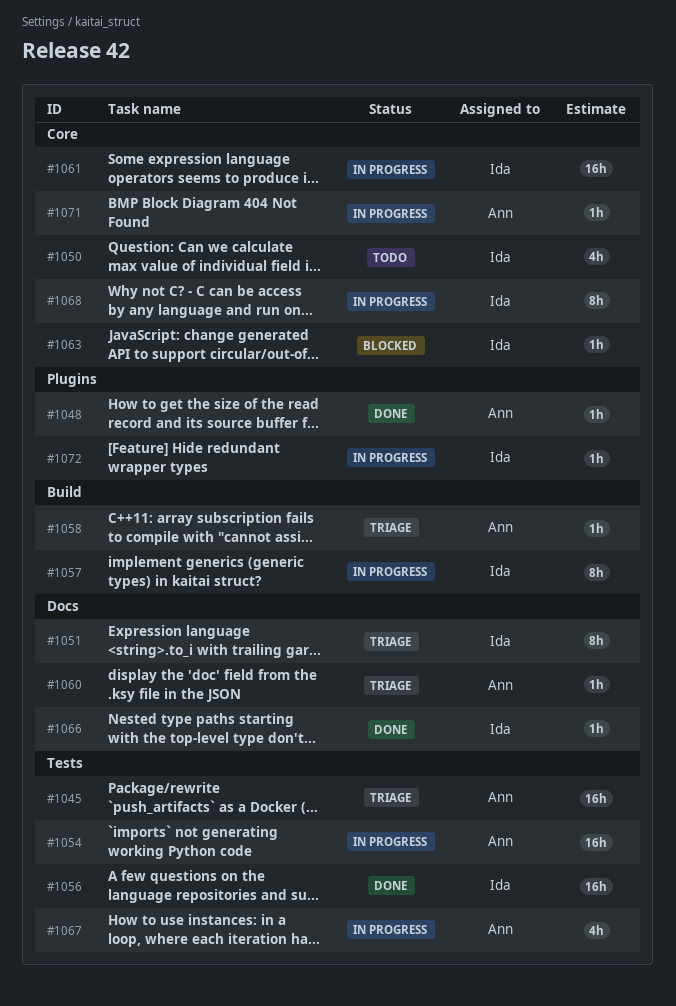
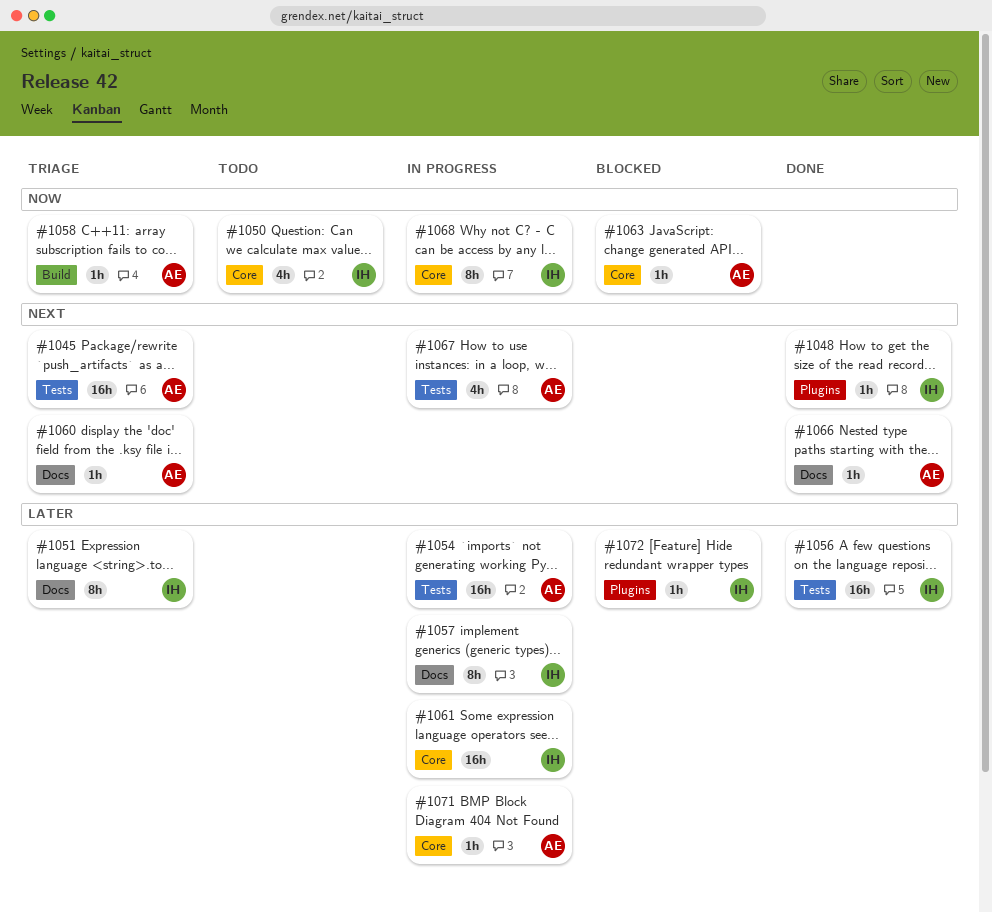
#1048, owner: Ann -> Ida
#1057, label: Build -> Docs
#1063, owner: Ida -> Ann
#1066, owner: Ida -> Ann
#1072, status: In progress -> Blocked

